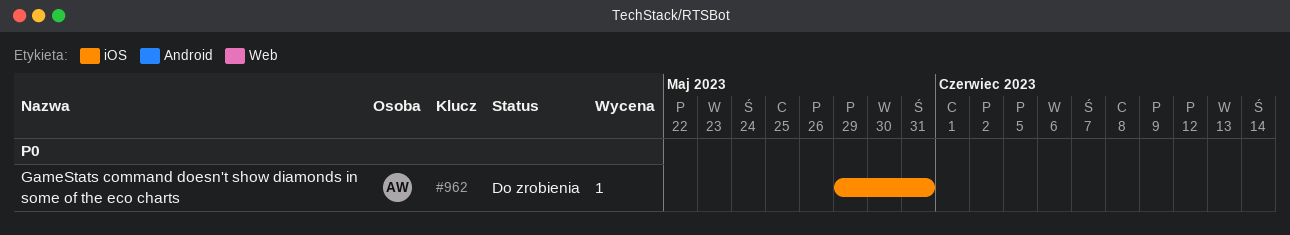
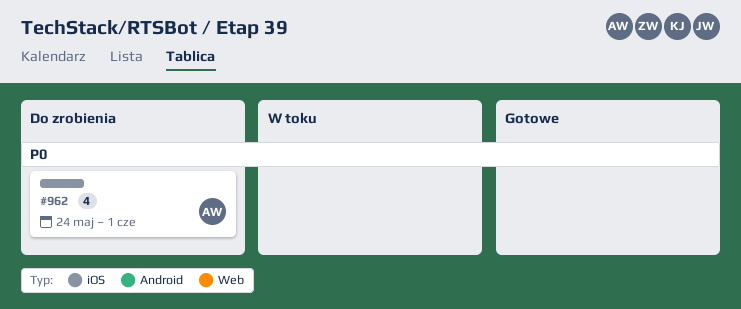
#962, estimate: 1 -> 4
#962, start: May 29 -> May 24
#962, due: May 31 -> Jun 1

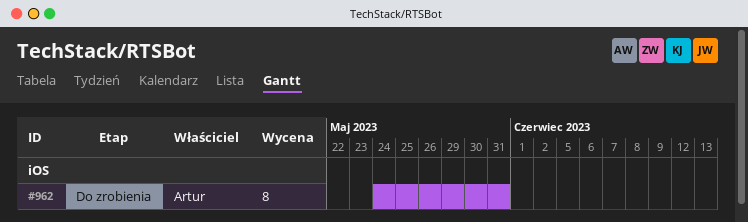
#962, estimate: 4 -> 8
#962, due: Jun 1 -> May 31

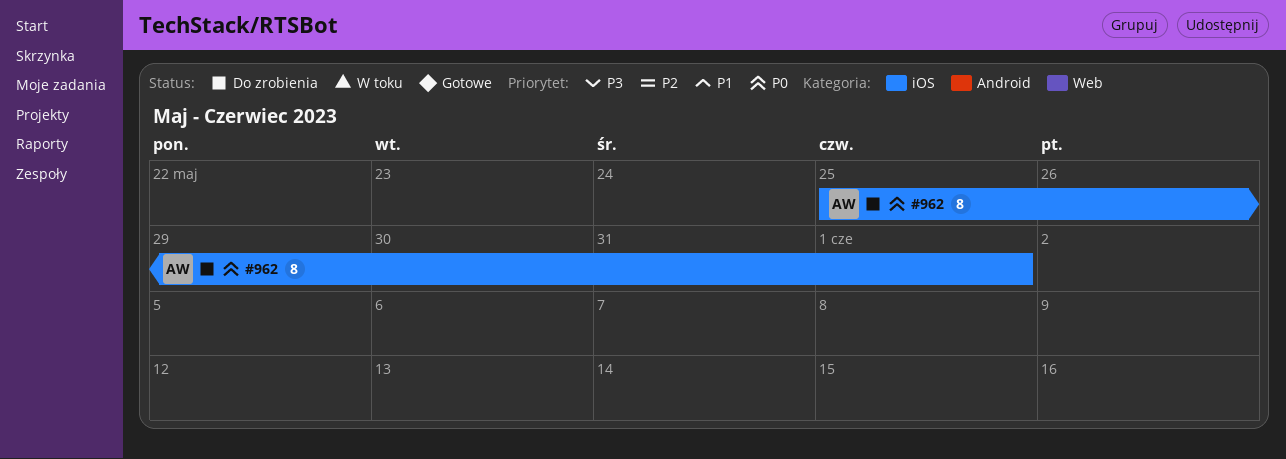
#962, start: May 24 -> May 25
#962, due: May 31 -> Jun 1

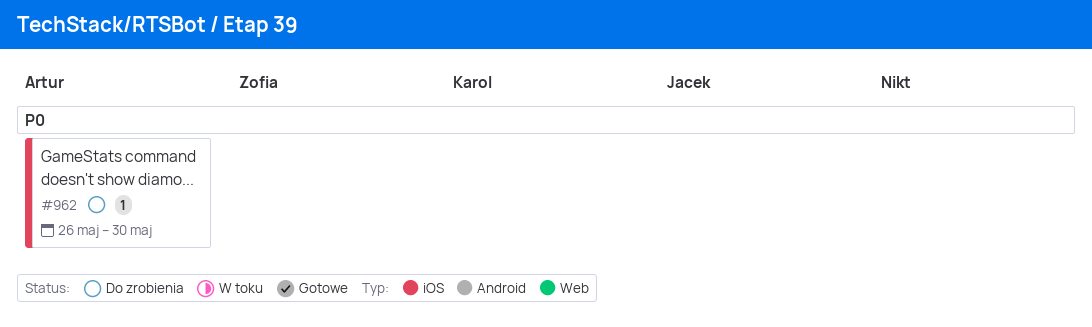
#962, estimate: 8 -> 1
#962, start: May 25 -> May 26
#962, due: Jun 1 -> May 30

